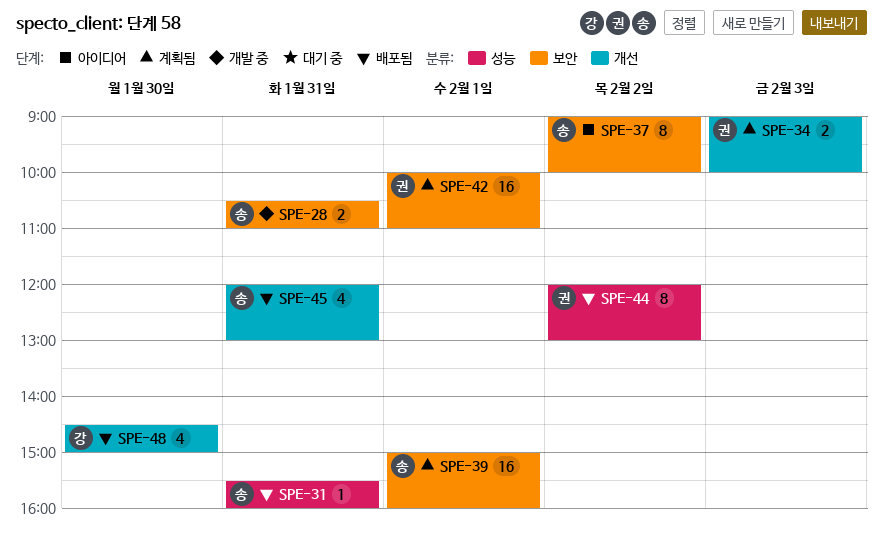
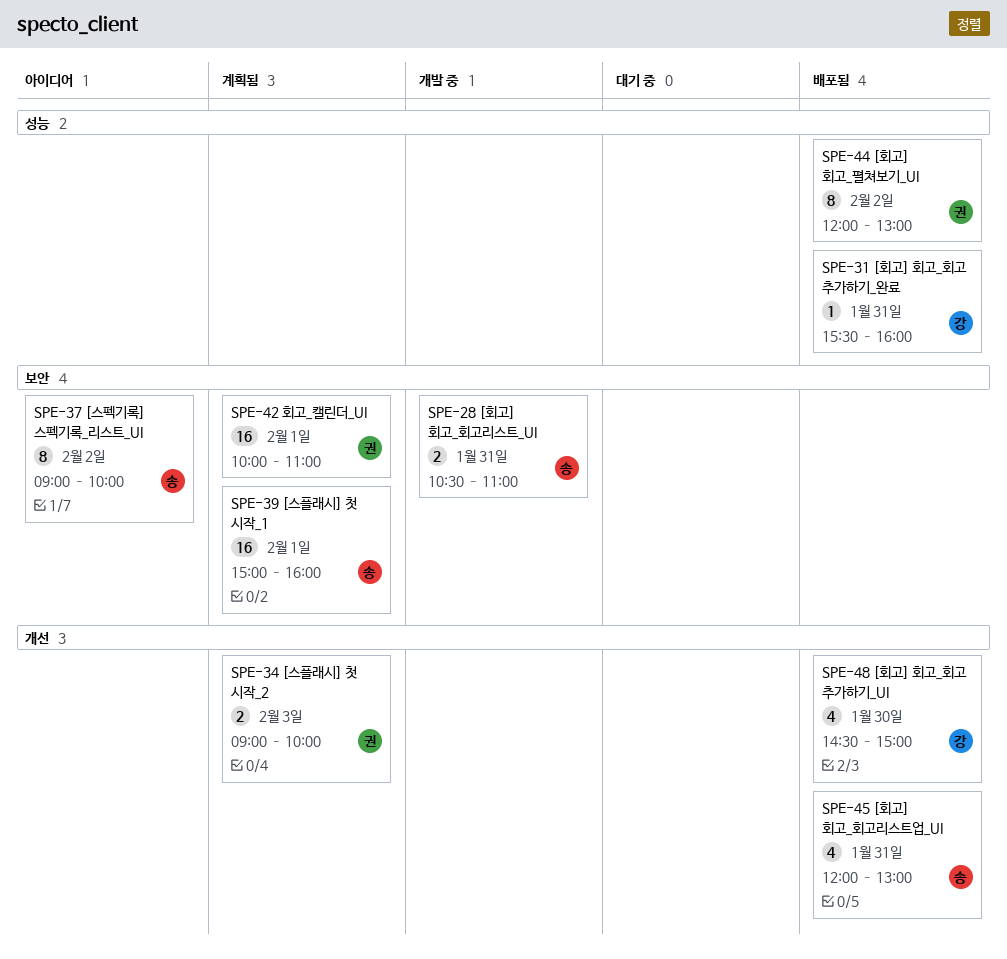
SPE-31, owner: 송 -> 강

